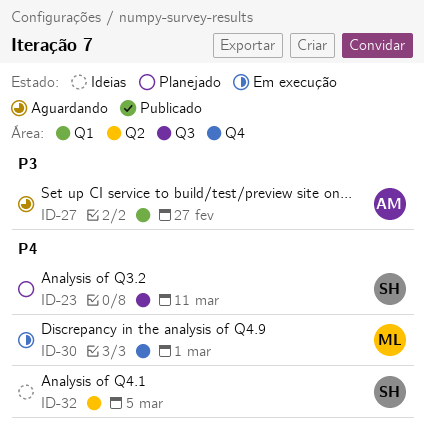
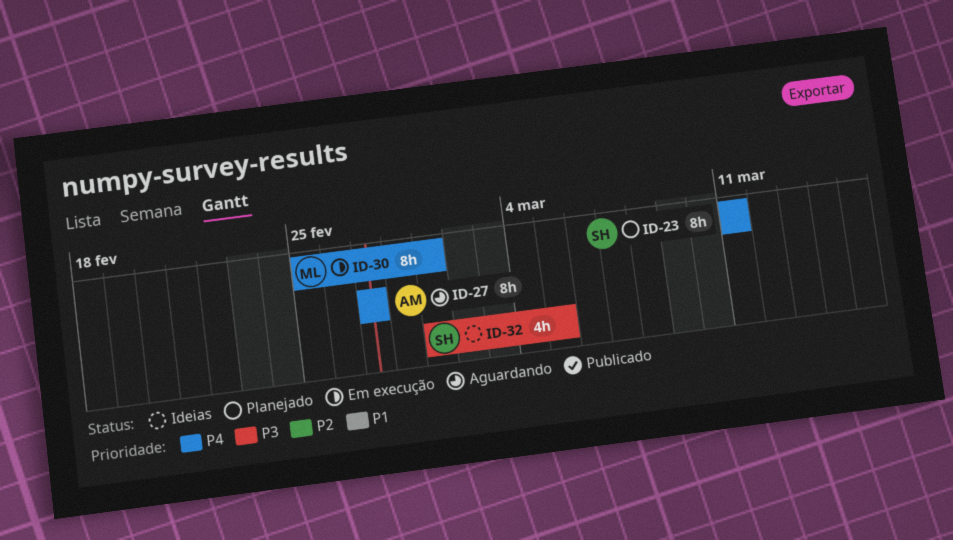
ID-27, priority: P3 -> P4
ID-32, priority: P4 -> P3

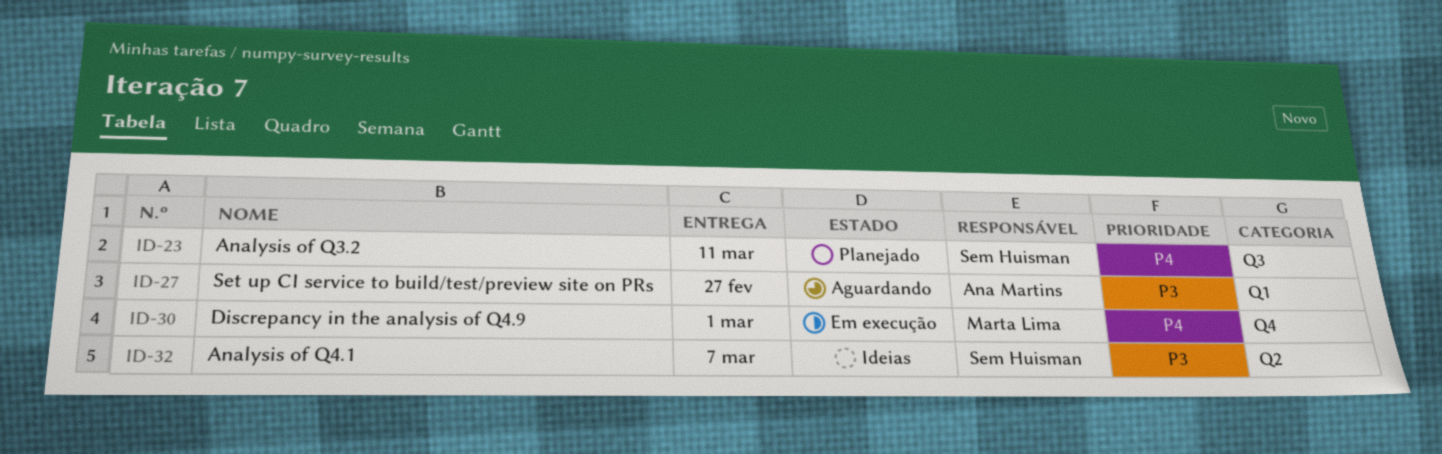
ID-27, priority: P4 -> P3
ID-32, due: Mar 5 -> Mar 7

